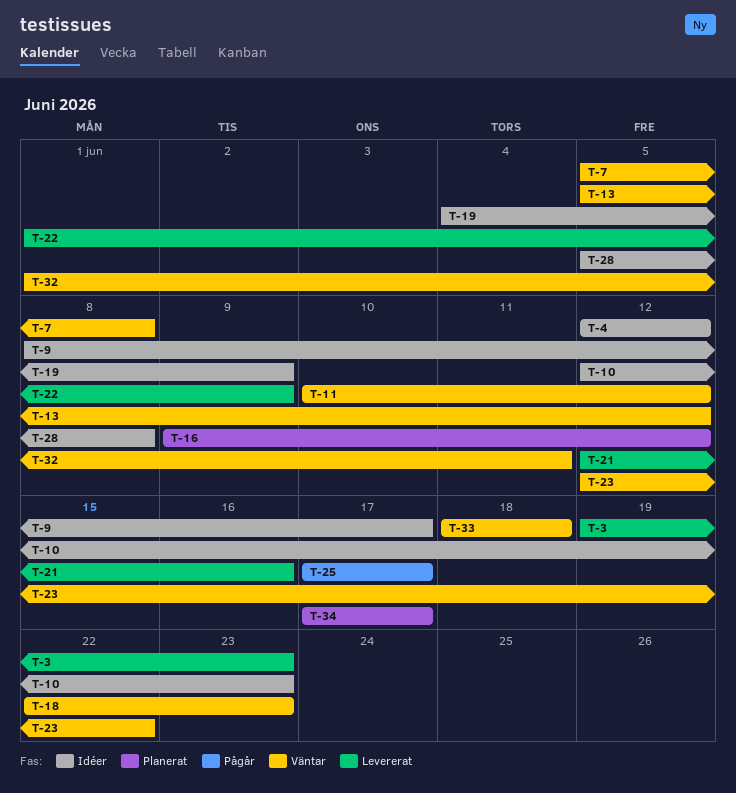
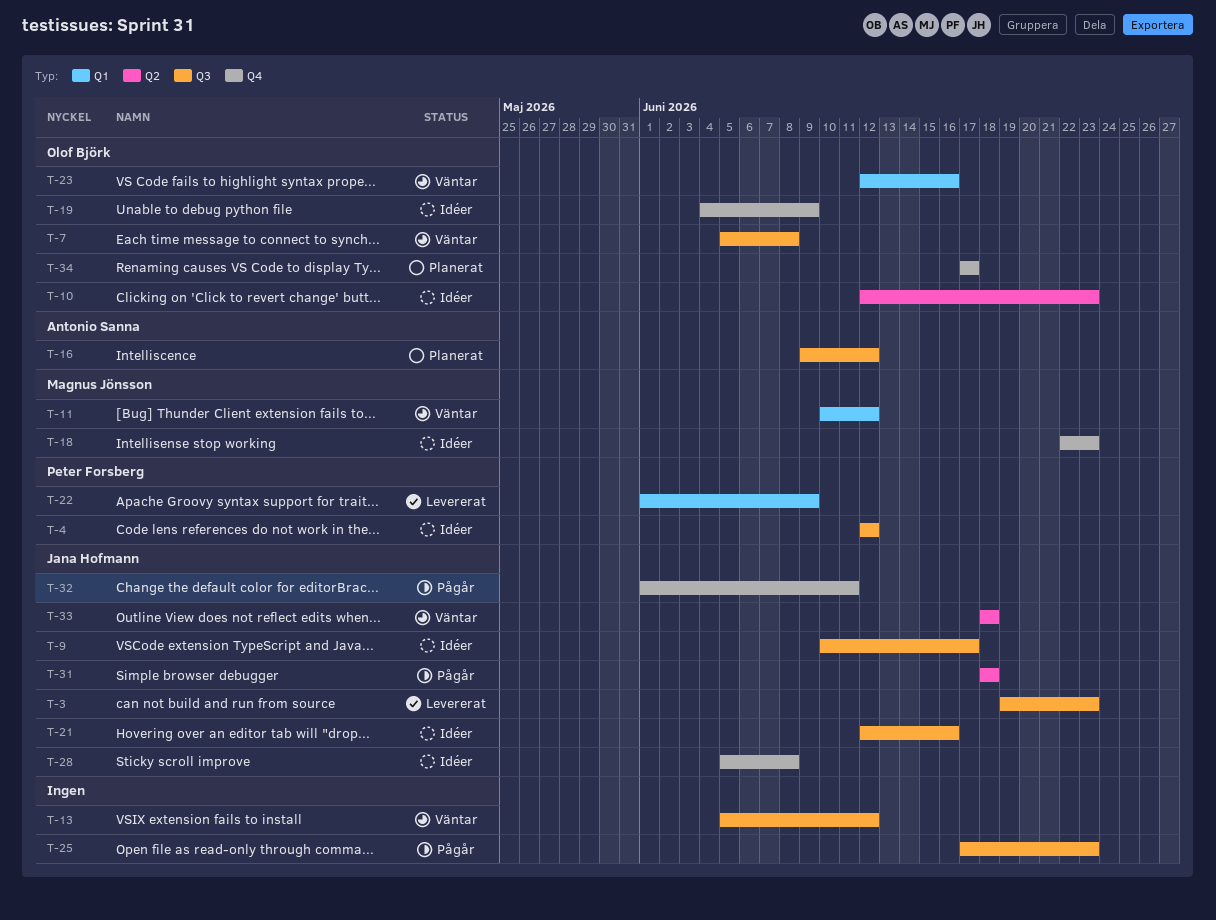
T-9, start: Jun 8 -> Jun 10
T-18, status: Väntar -> Idéer
T-21, status: Levererat -> Idéer
T-23, due: Jun 22 -> Jun 16
T-25, due: Jun 17 -> Jun 23
T-31: none -> present
T-32, status: Väntar -> Pågår

